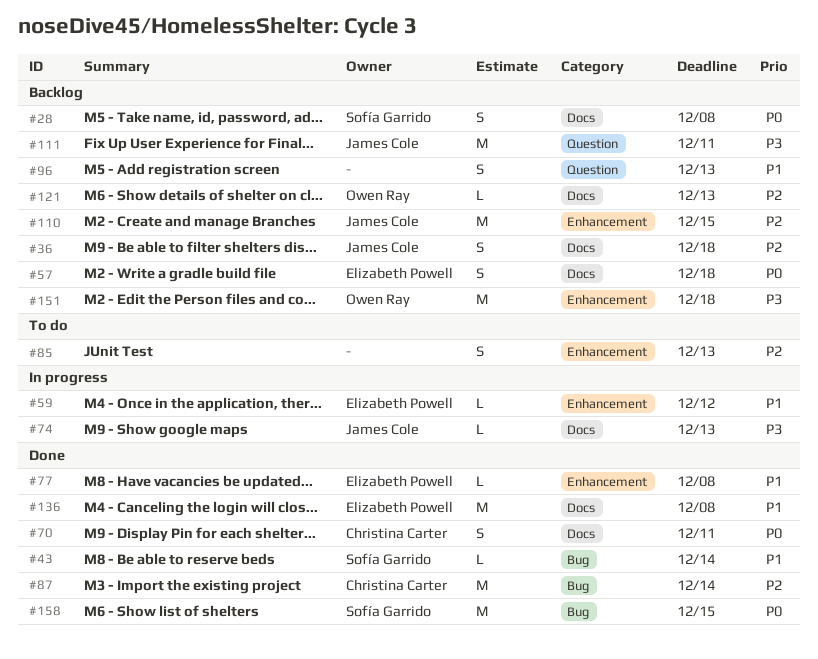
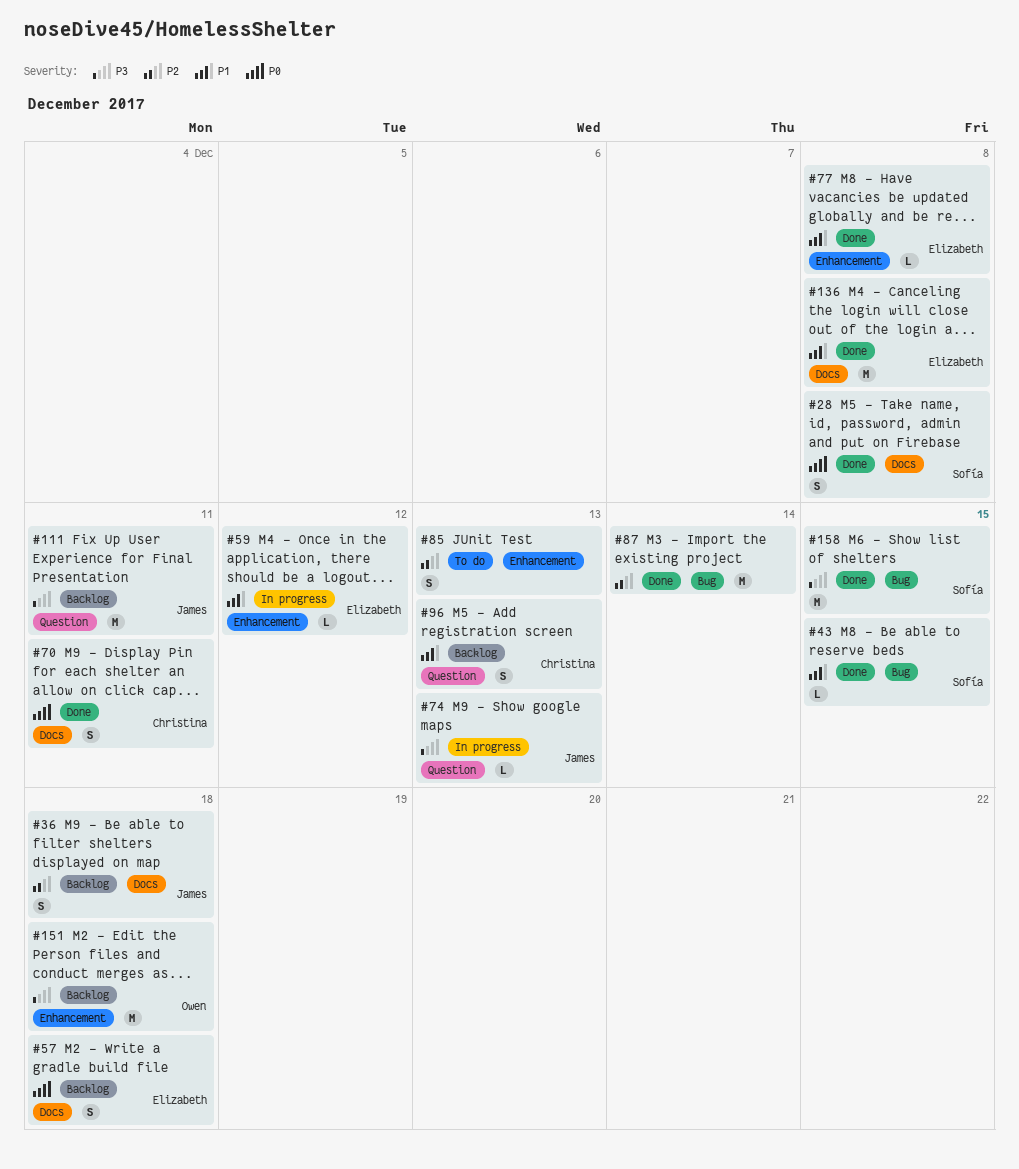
#28, status: Backlog -> Done
#43, due: Dec 14 -> Dec 15
#74, label: Docs -> Question
#87, owner: Christina Carter -> none
#96, owner: none -> Christina Carter
#110: present -> none
#121: present -> none
#158, priority: P0 -> P3

